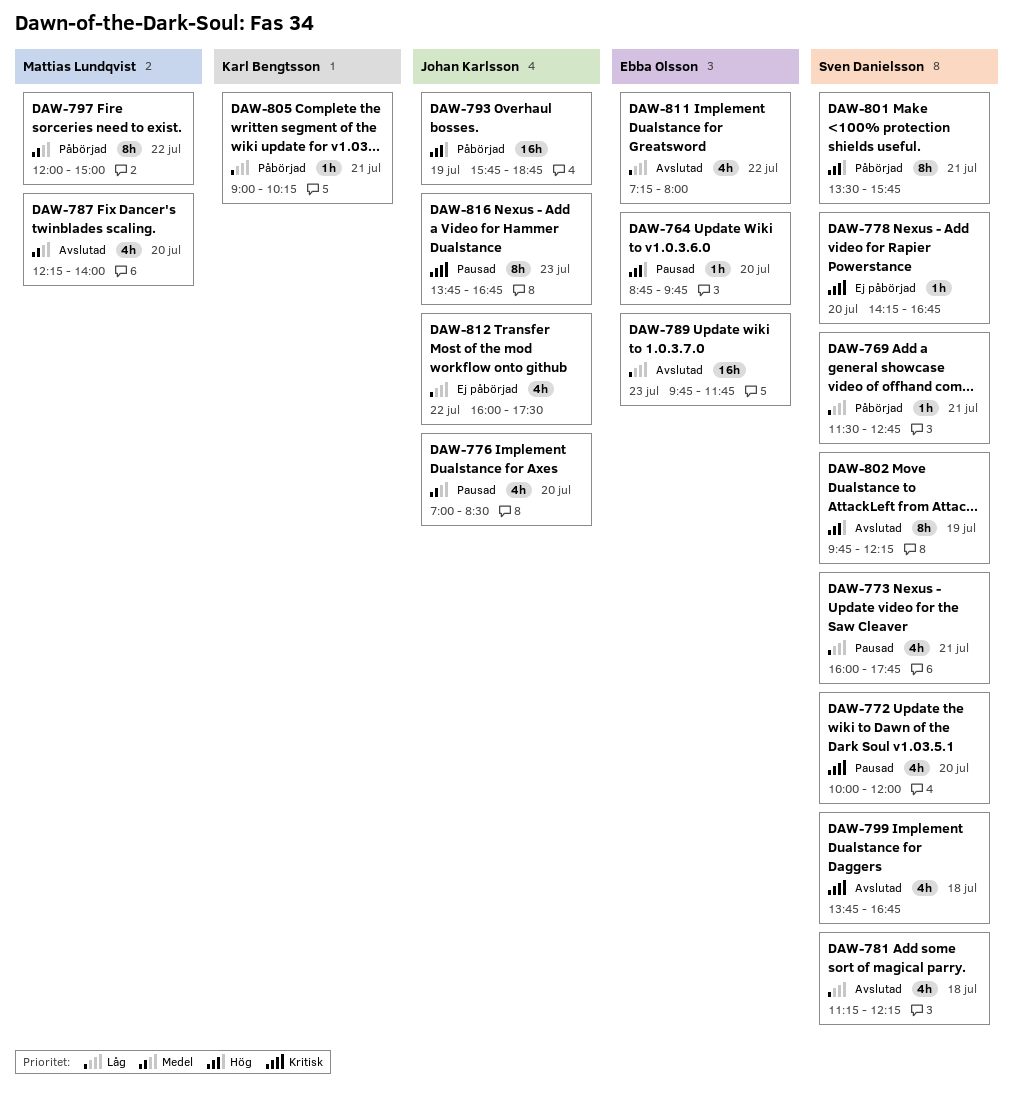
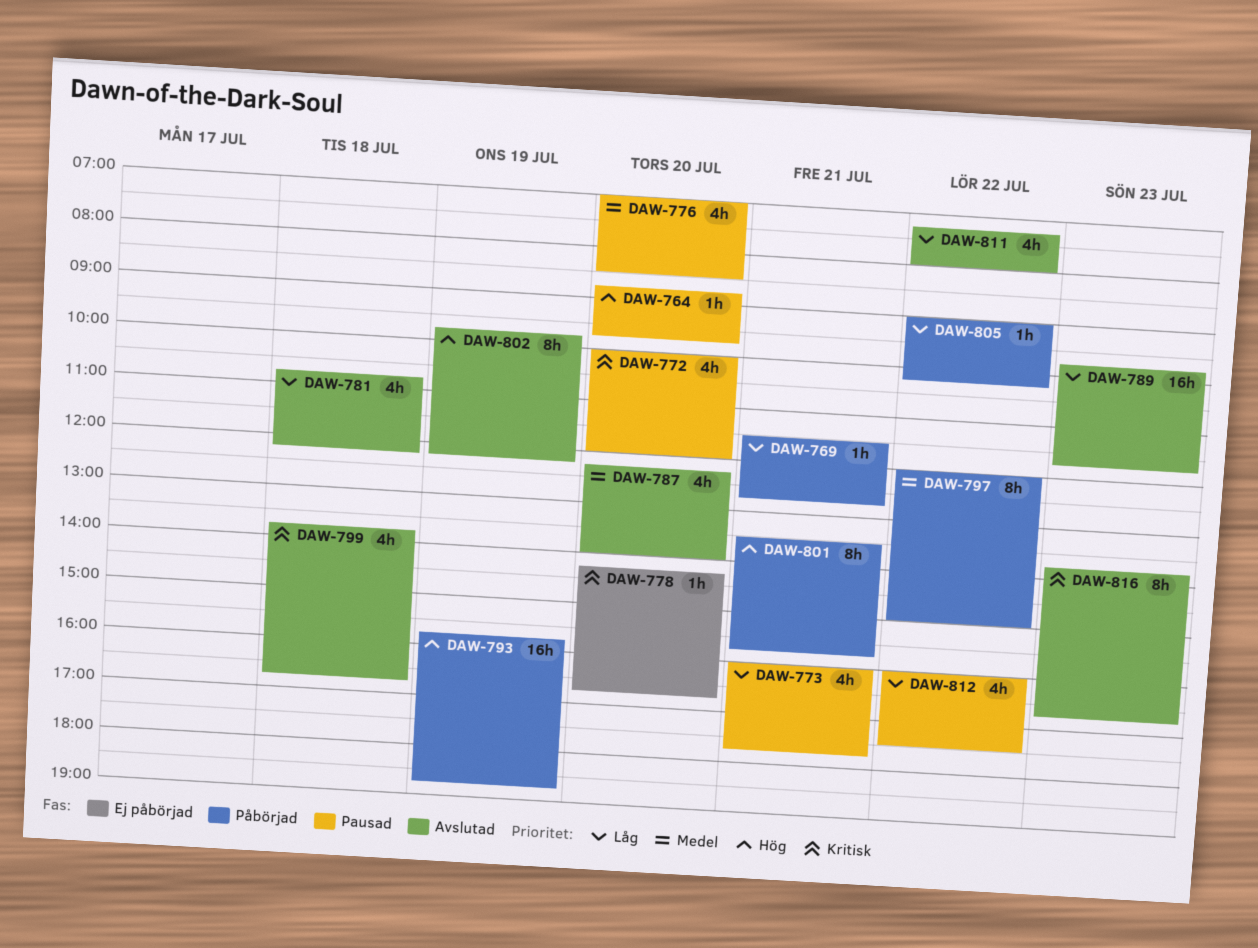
DAW-781, begins: 11:15 -> 10:45
DAW-805, day: Jul 21 -> Jul 22
DAW-812, status: Ej påbörjad -> Pausad
DAW-816, status: Pausad -> Avslutad

